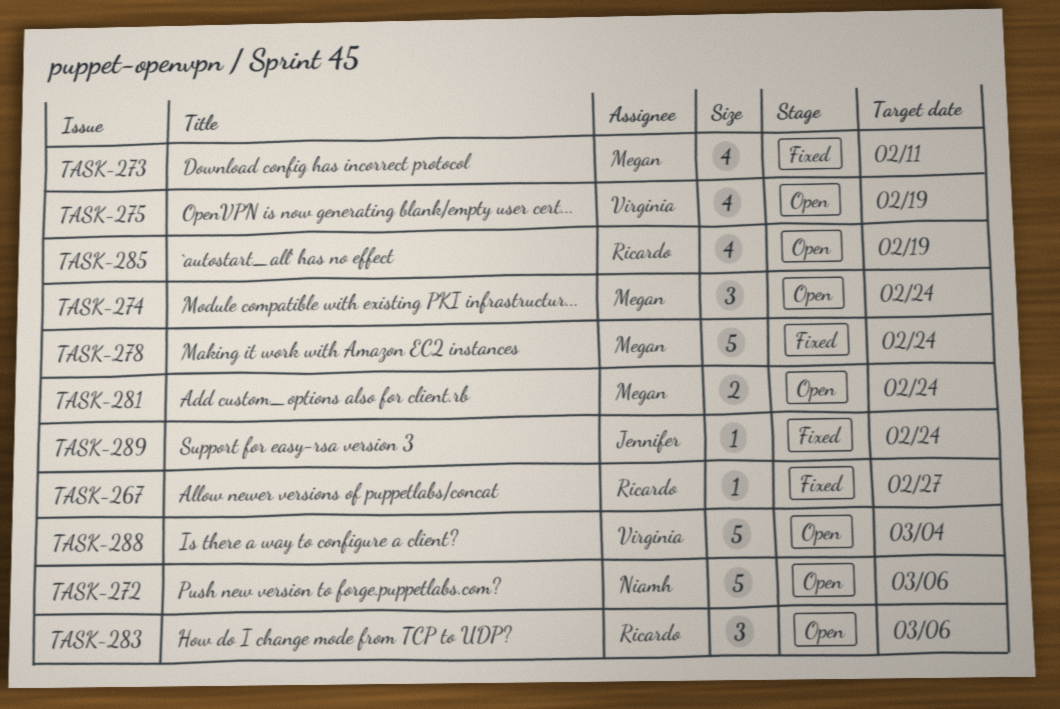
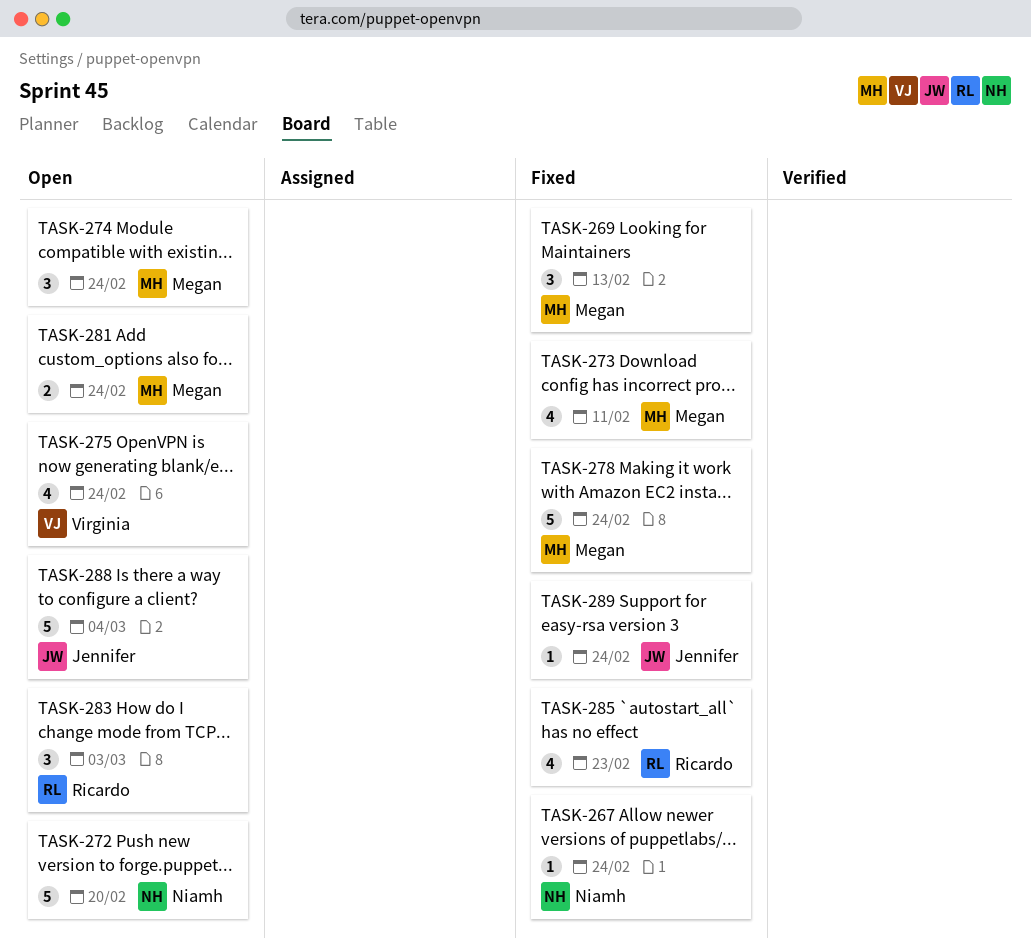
TASK-267, owner: Ricardo -> Niamh
TASK-267, due: Feb 27 -> Feb 24
TASK-269: none -> present
TASK-272, due: Mar 6 -> Feb 20
TASK-275, due: Feb 19 -> Feb 24
TASK-283, due: Mar 6 -> Mar 3
TASK-285, status: Open -> Fixed
TASK-285, due: Feb 19 -> Feb 23
TASK-288, owner: Virginia -> Jennifer

